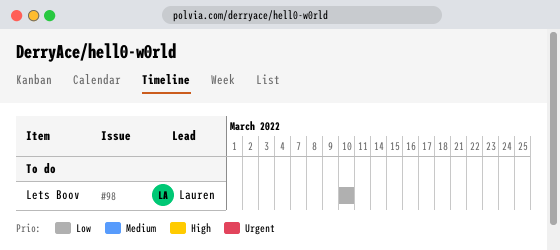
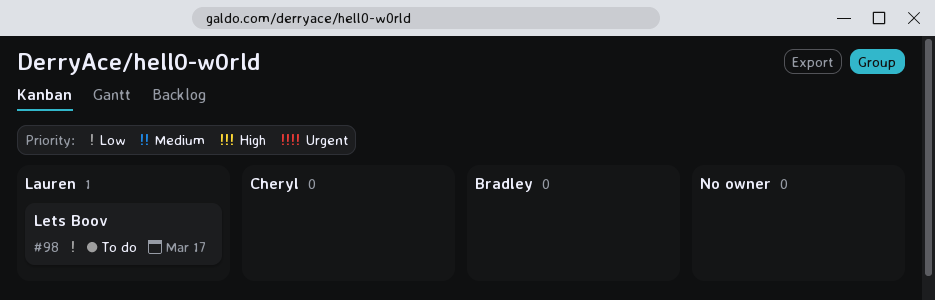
#98, due: Mar 10 -> Mar 17

